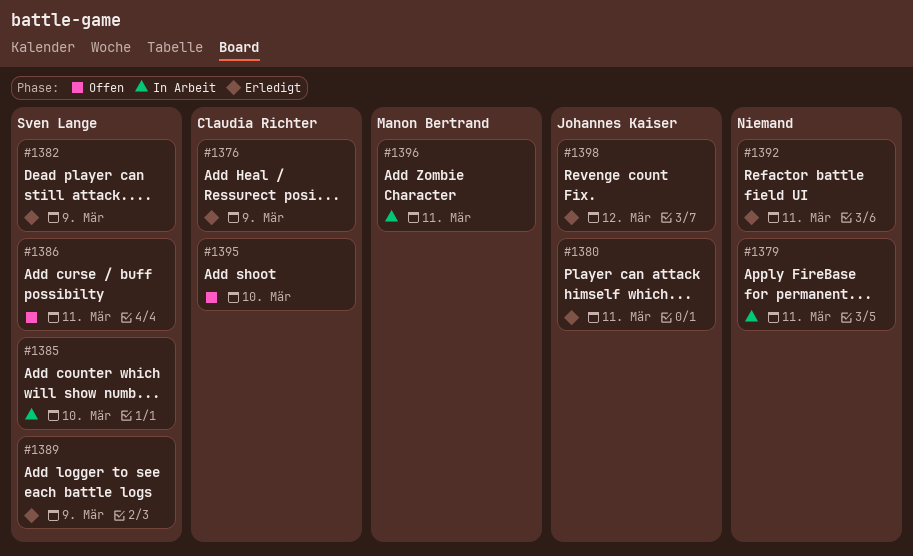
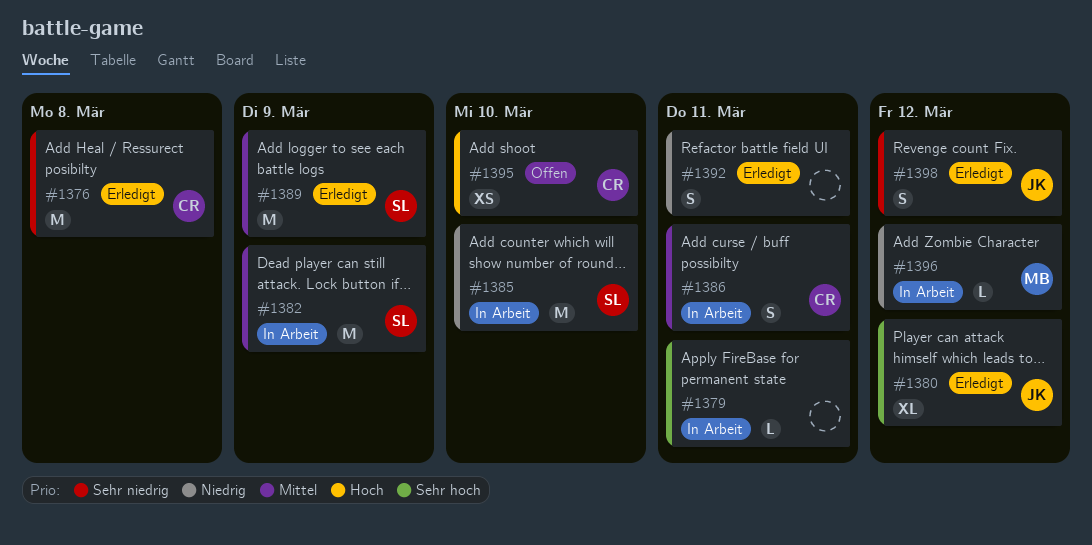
#1376, due: Mar 9 -> Mar 8
#1380, due: Mar 11 -> Mar 12
#1382, status: Erledigt -> In Arbeit
#1386, status: Offen -> In Arbeit
#1386, owner: Sven Lange -> Claudia Richter
#1396, due: Mar 11 -> Mar 12

